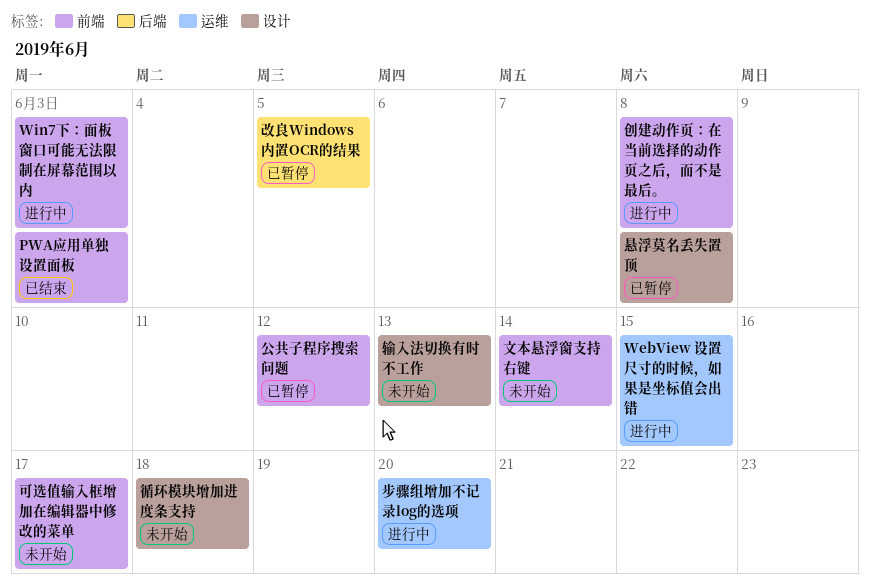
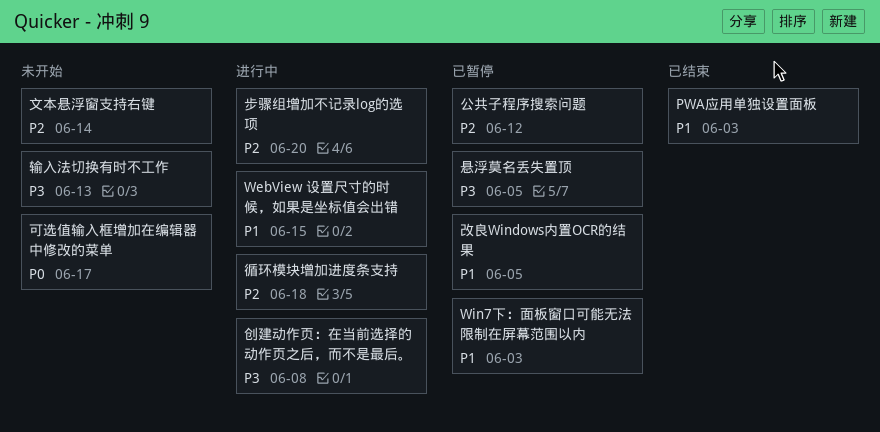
Win7下：面板窗口可能无法限制在屏幕范围以内, status: 进行中 -> 已暂停
循环模块增加进度条支持, status: 未开始 -> 进行中
悬浮莫名丢失置顶, due: Jun 8 -> Jun 5

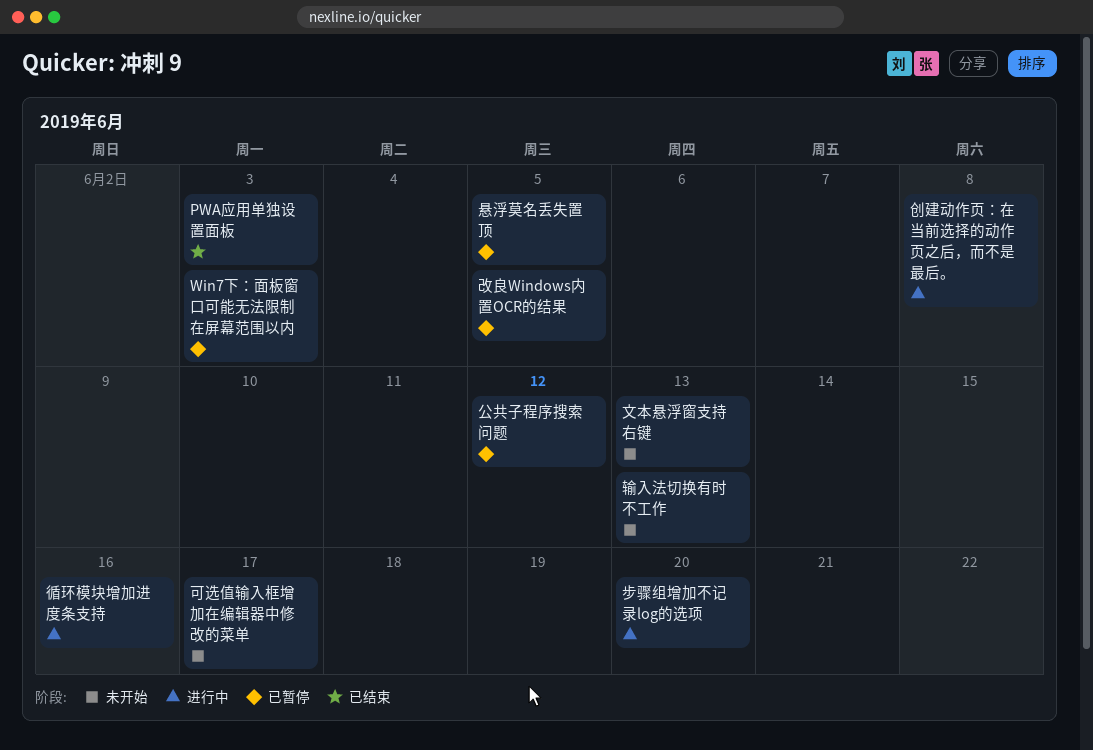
WebView 设置尺寸的时候，如果是坐标值会出错: present -> none
循环模块增加进度条支持, due: Jun 18 -> Jun 16
文本悬浮窗支持右键, due: Jun 14 -> Jun 13

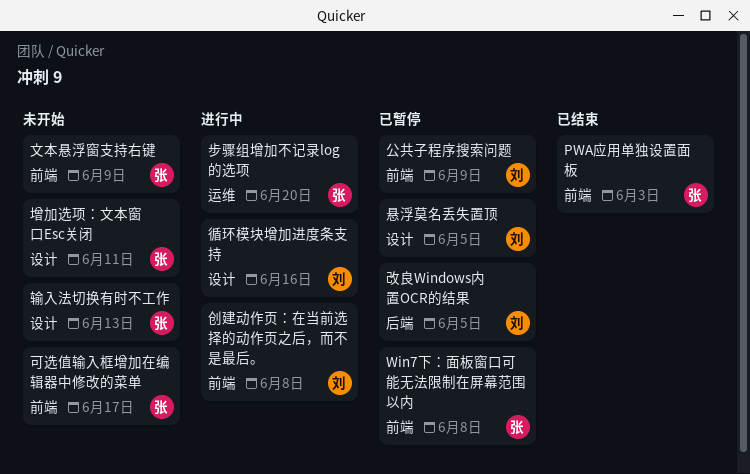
Win7下：面板窗口可能无法限制在屏幕范围以内, due: Jun 3 -> Jun 8
公共子程序搜索问题, due: Jun 12 -> Jun 9
增加选项：文本窗口Esc关闭: none -> present
文本悬浮窗支持右键, due: Jun 13 -> Jun 9

